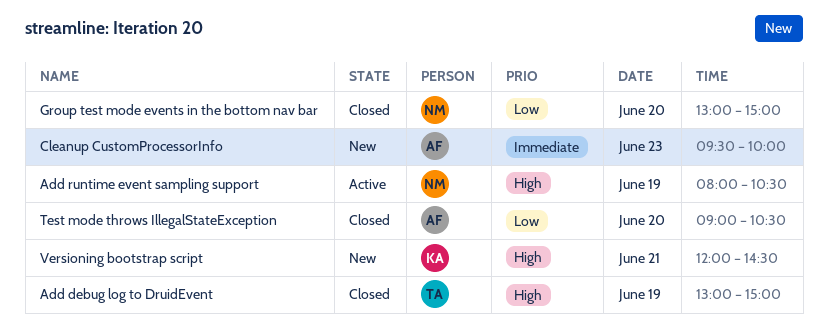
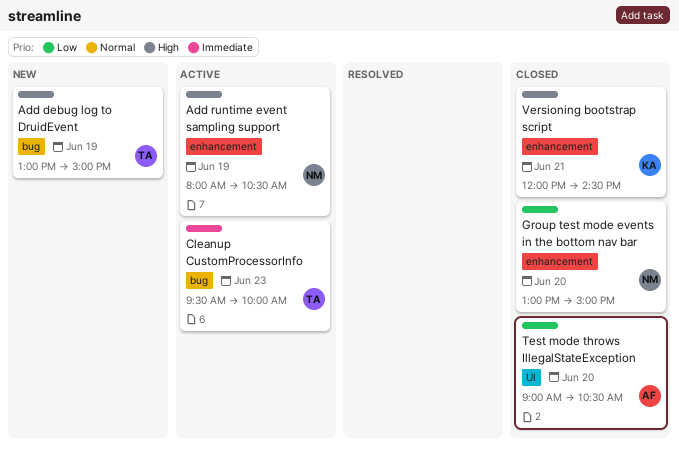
Add debug log to DruidEvent, status: Closed -> New
Cleanup CustomProcessorInfo, status: New -> Active
Cleanup CustomProcessorInfo, owner: AF -> TA
Versioning bootstrap script, status: New -> Closed

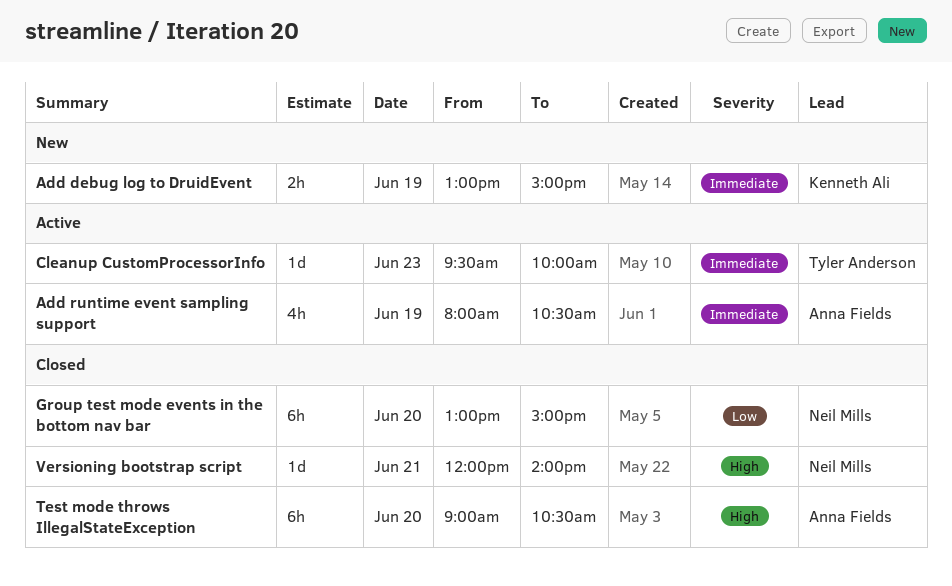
Add debug log to DruidEvent, owner: Tyler Anderson -> Kenneth Ali
Add debug log to DruidEvent, priority: High -> Immediate
Add runtime event sampling support, owner: Neil Mills -> Anna Fields
Add runtime event sampling support, priority: High -> Immediate
Test mode throws IllegalStateException, priority: Low -> High
Versioning bootstrap script, owner: Kenneth Ali -> Neil Mills
Versioning bootstrap script, ends: 14:30 -> 14:00

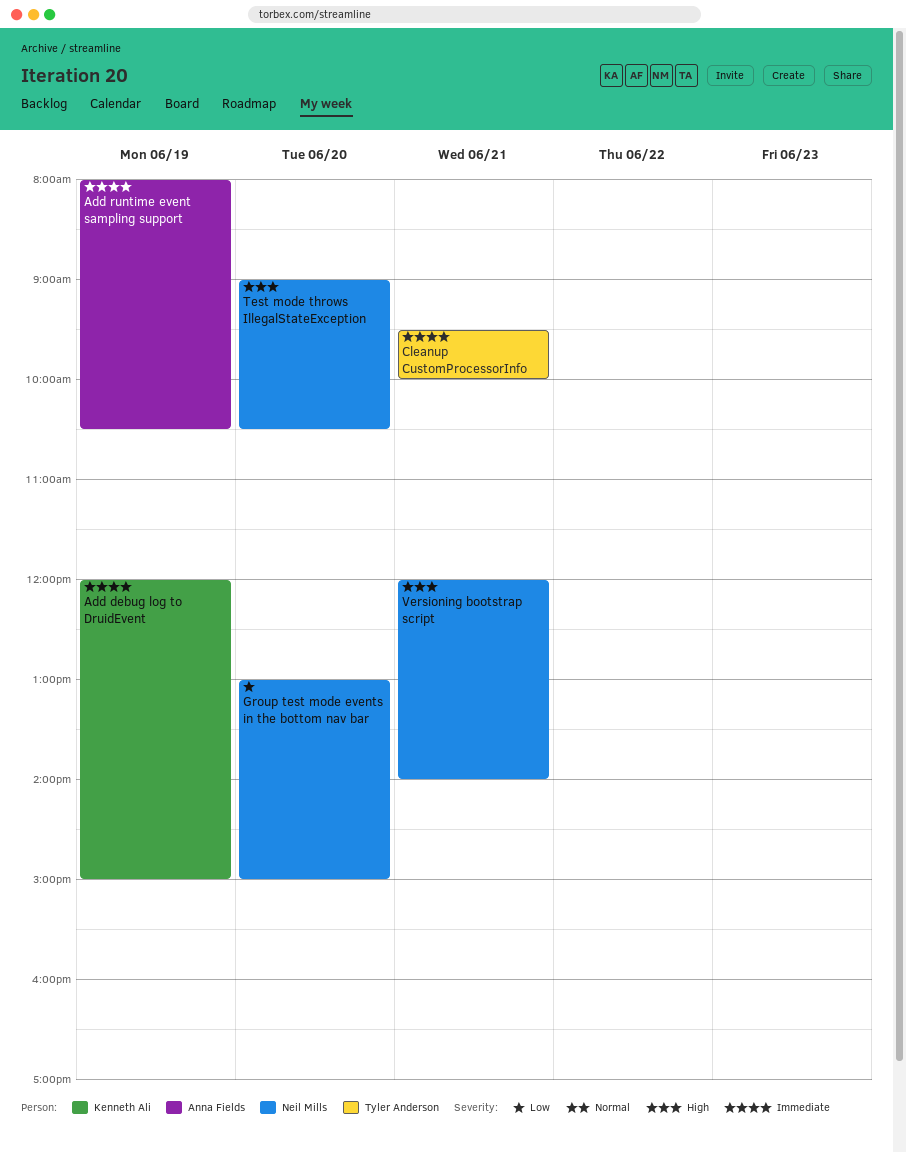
Add debug log to DruidEvent, begins: 13:00 -> 12:00
Cleanup CustomProcessorInfo, day: Jun 23 -> Jun 21
Test mode throws IllegalStateException, owner: Anna Fields -> Neil Mills

